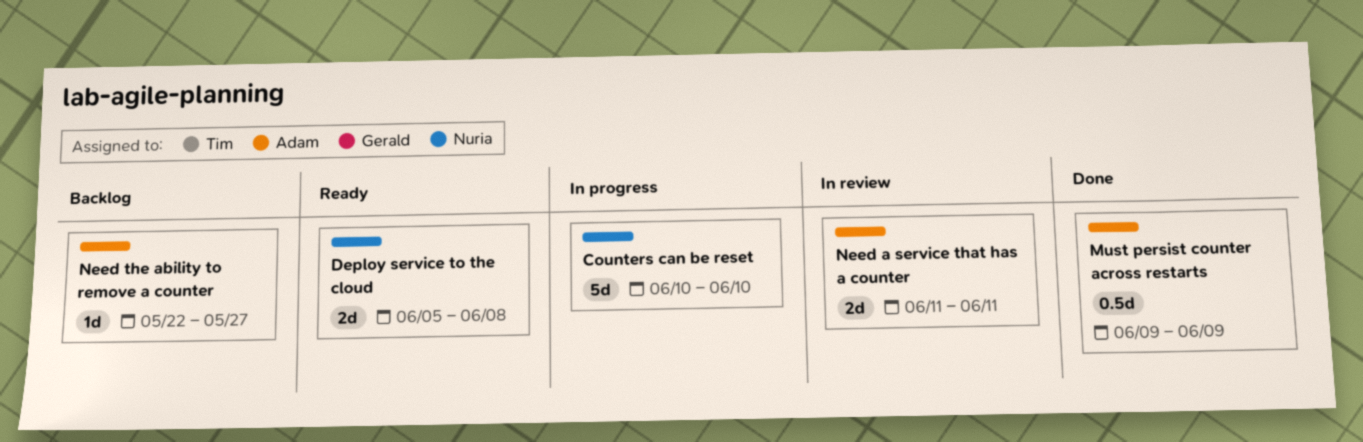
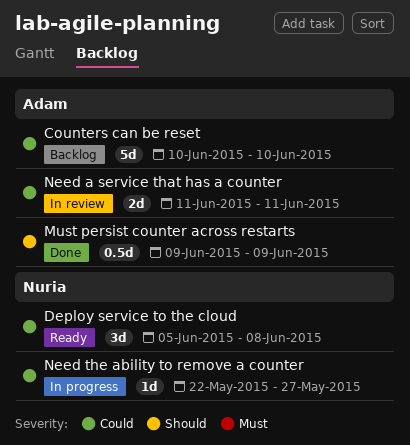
Counters can be reset, status: In progress -> Backlog
Counters can be reset, owner: Nuria -> Adam
Deploy service to the cloud, estimate: 2d -> 3d
Need the ability to remove a counter, status: Backlog -> In progress
Need the ability to remove a counter, owner: Adam -> Nuria

